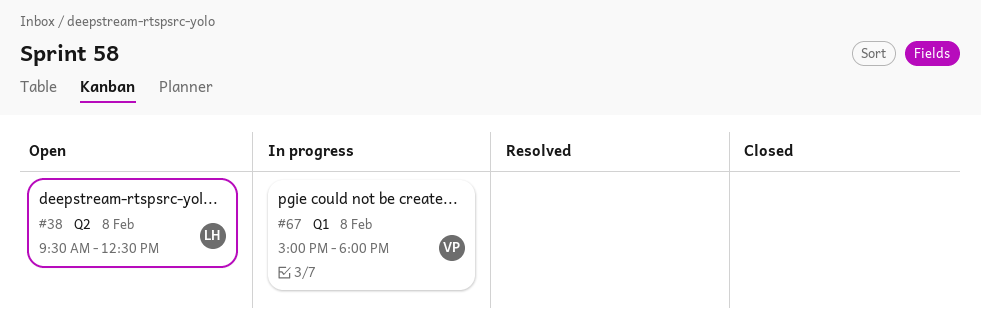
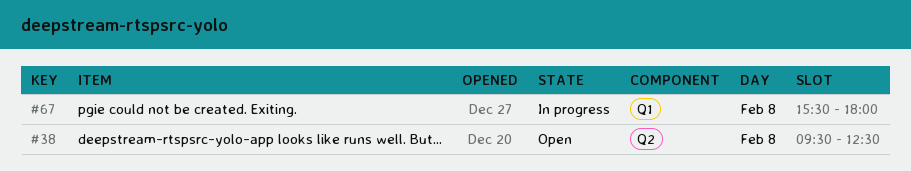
#67, begins: 15:00 -> 15:30

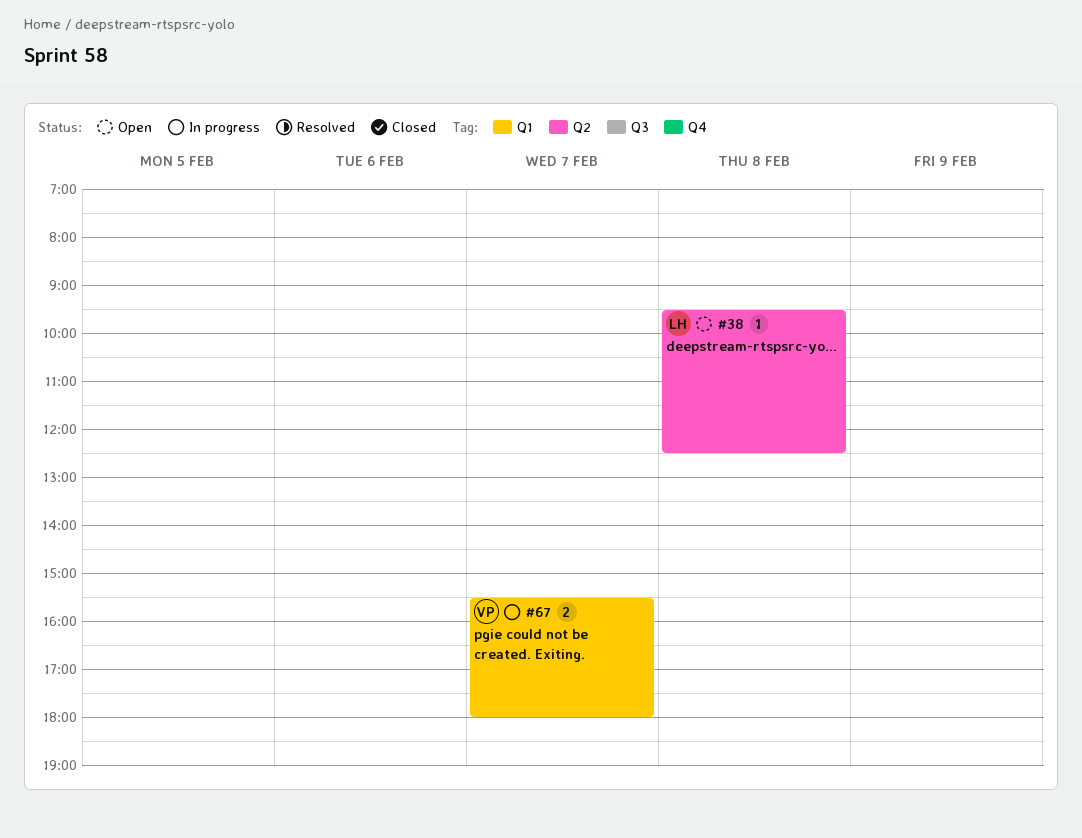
#67, day: Feb 8 -> Feb 7

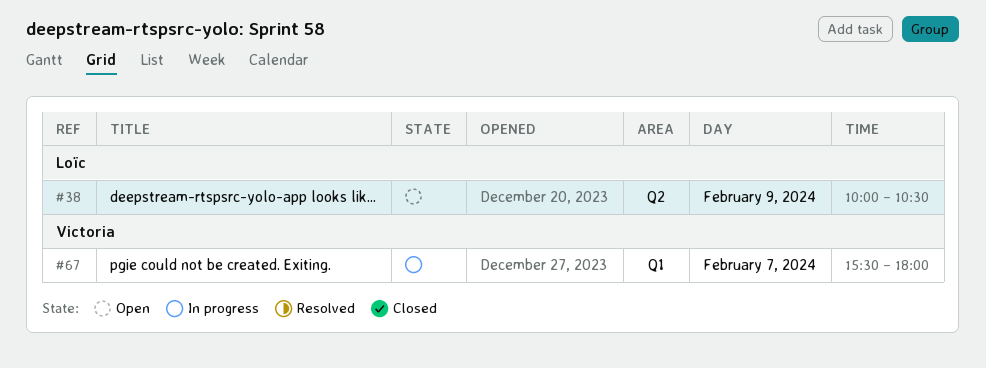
#38, day: Feb 8 -> Feb 9
#38, begins: 09:30 -> 10:00
#38, ends: 12:30 -> 10:30

